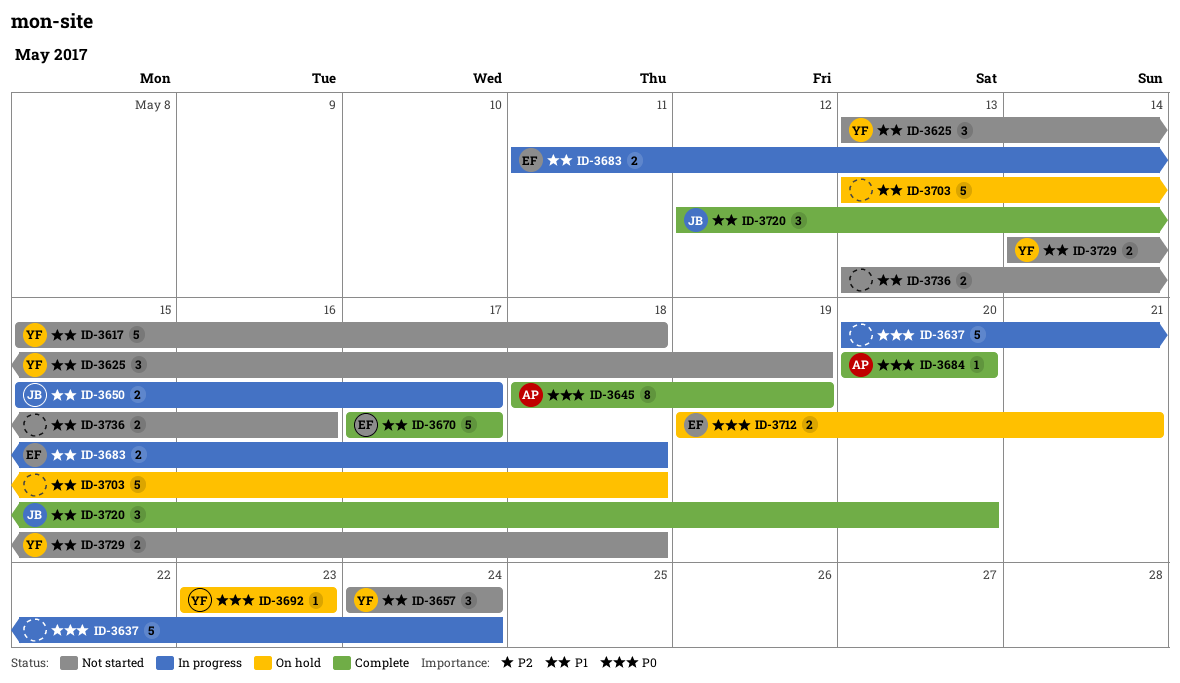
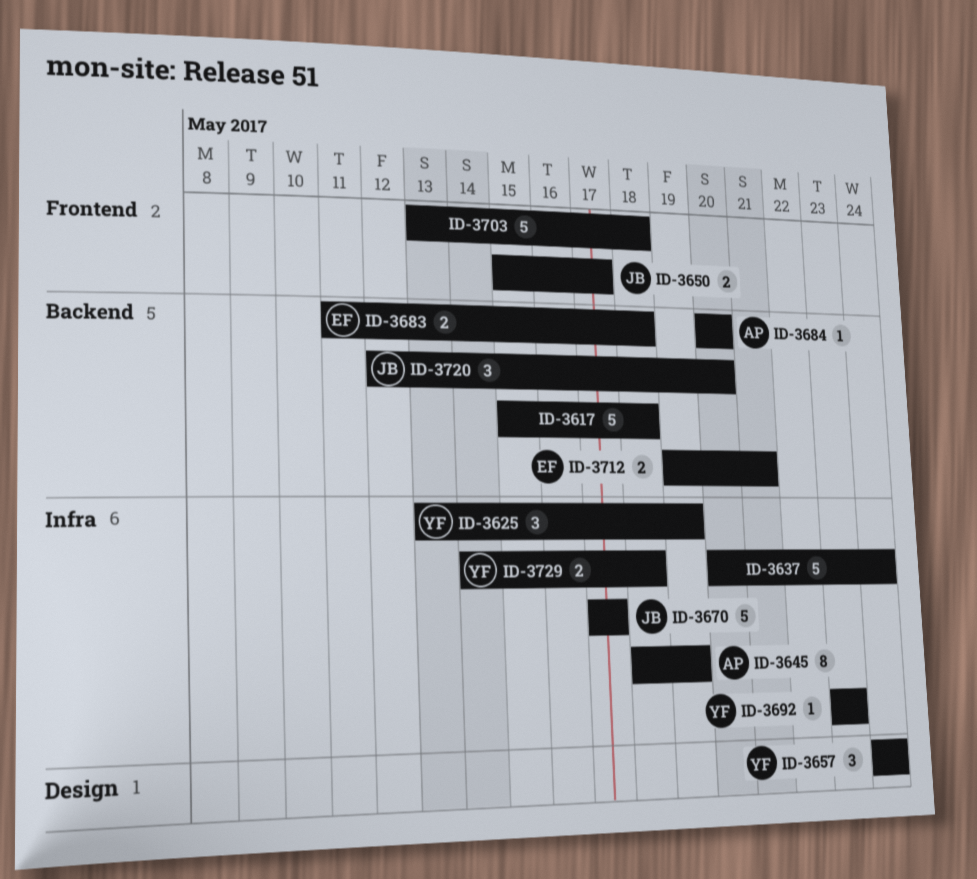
ID-3617, owner: YF -> none
ID-3670, owner: EF -> JB
ID-3736: present -> none

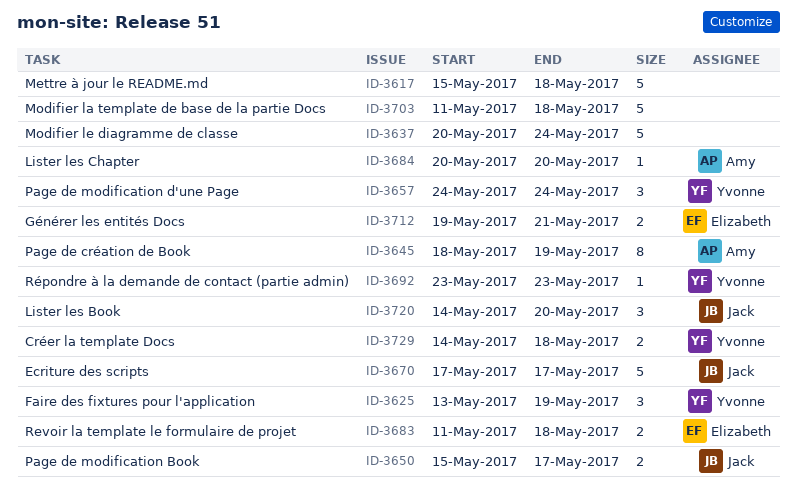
ID-3703, start: May 13 -> May 11
ID-3720, start: May 12 -> May 14

